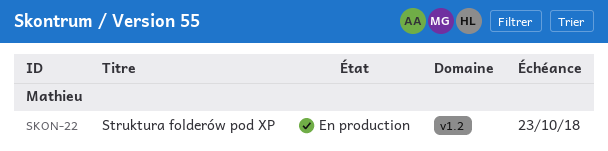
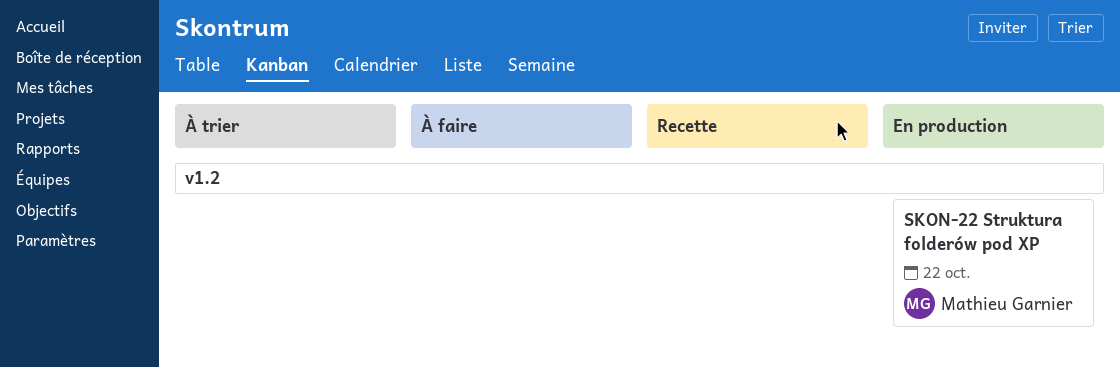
SKON-22, due: Oct 23 -> Oct 22

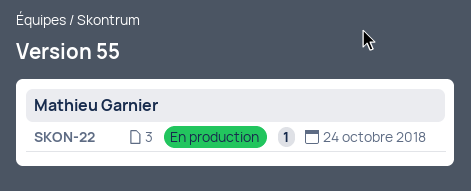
SKON-22, due: Oct 22 -> Oct 24

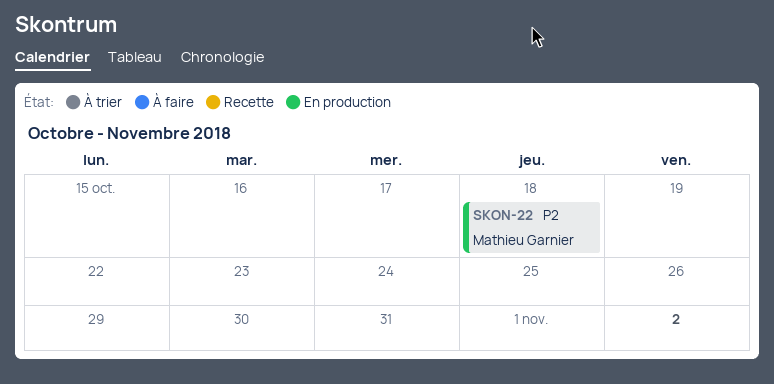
SKON-22, due: Oct 24 -> Oct 18

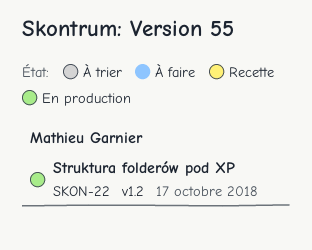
SKON-22, due: Oct 18 -> Oct 17

